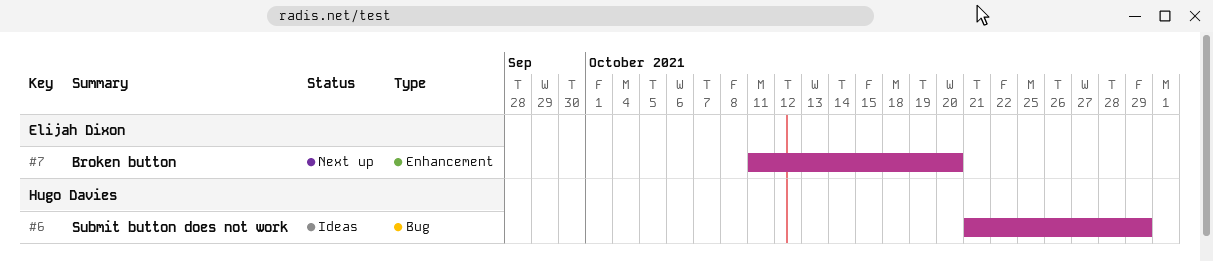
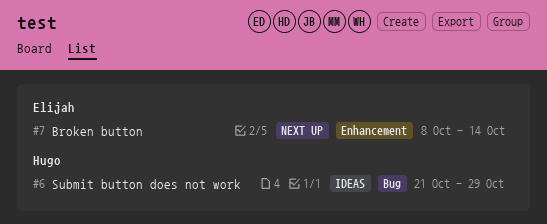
#7, start: Oct 11 -> Oct 8
#7, due: Oct 20 -> Oct 14

